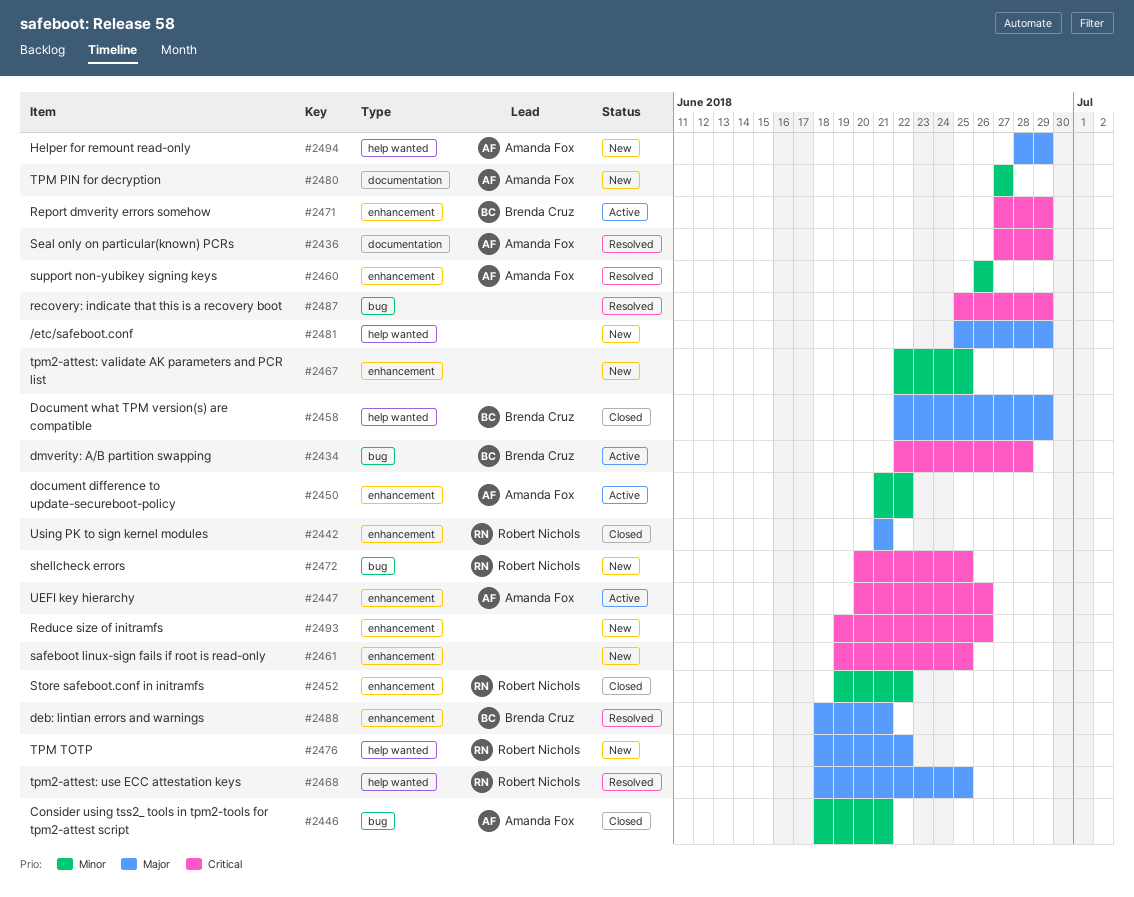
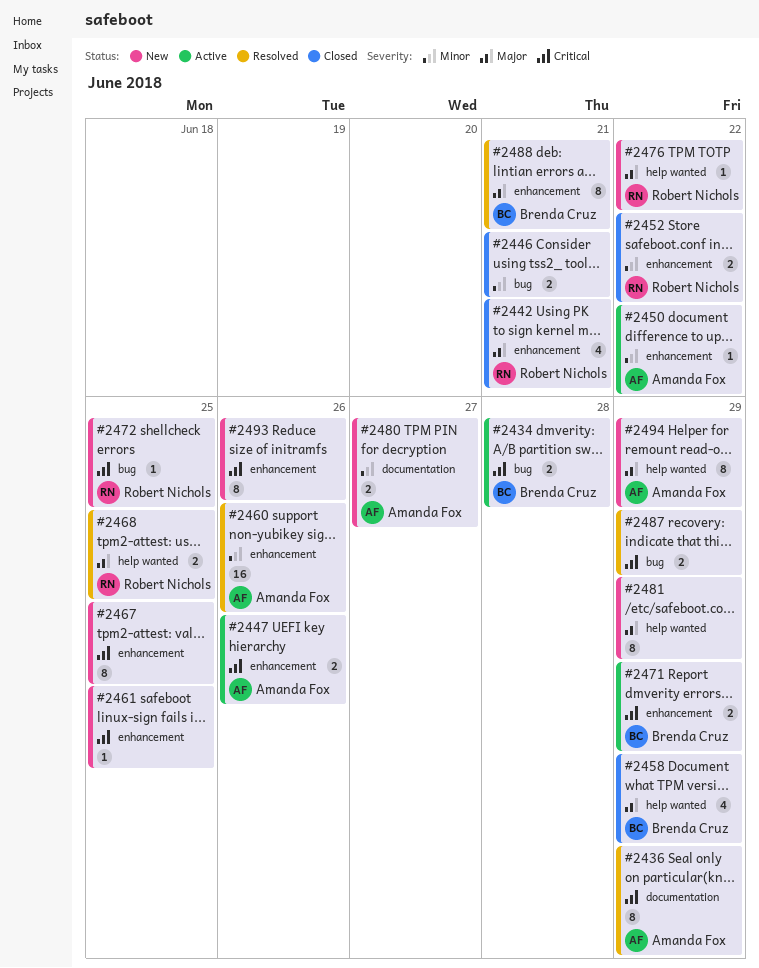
#2446, owner: Amanda Fox -> none
#2467, priority: Minor -> Critical

